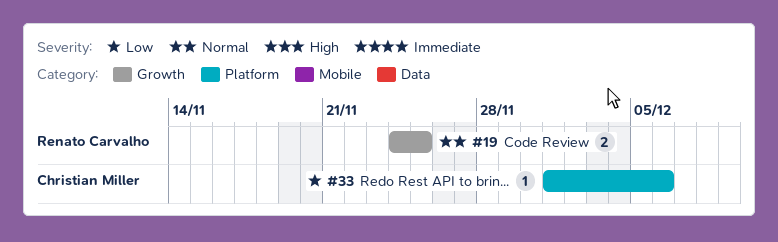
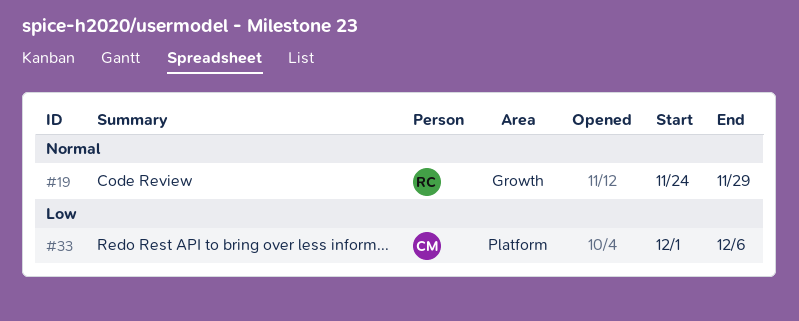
#19, due: Nov 25 -> Nov 29

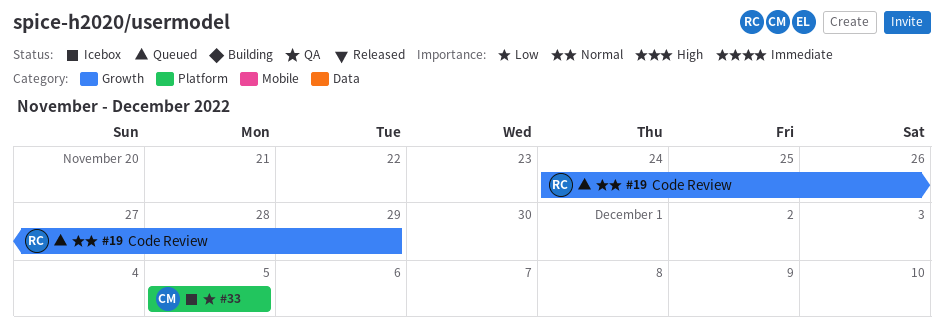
#33, start: Dec 1 -> Dec 5
#33, due: Dec 6 -> Dec 5

